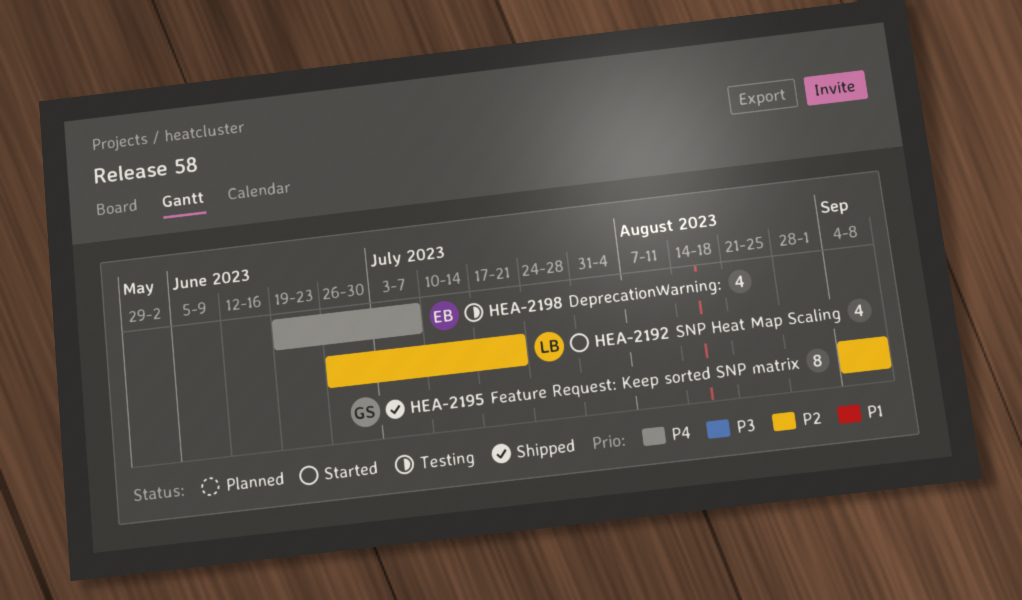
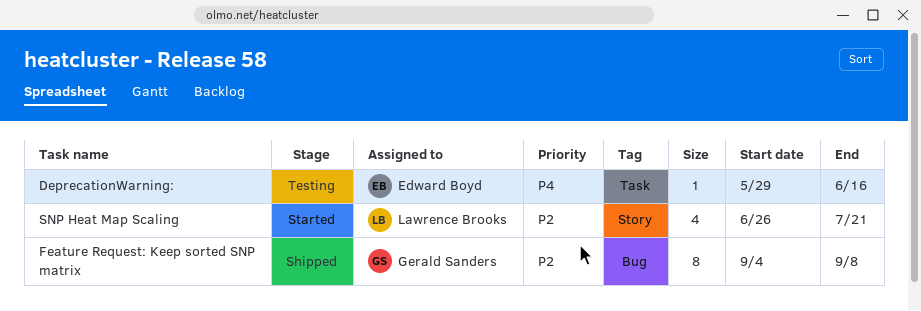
DeprecationWarning:, estimate: 4 -> 1
DeprecationWarning:, start: Jun 19 -> May 29
DeprecationWarning:, due: Jul 7 -> Jun 16

